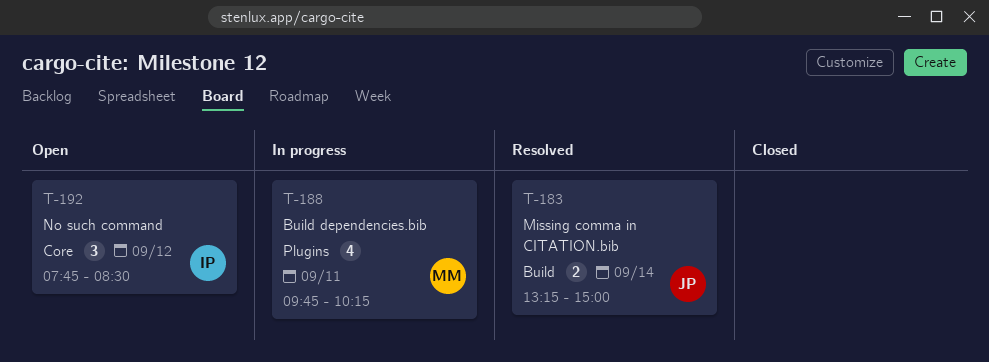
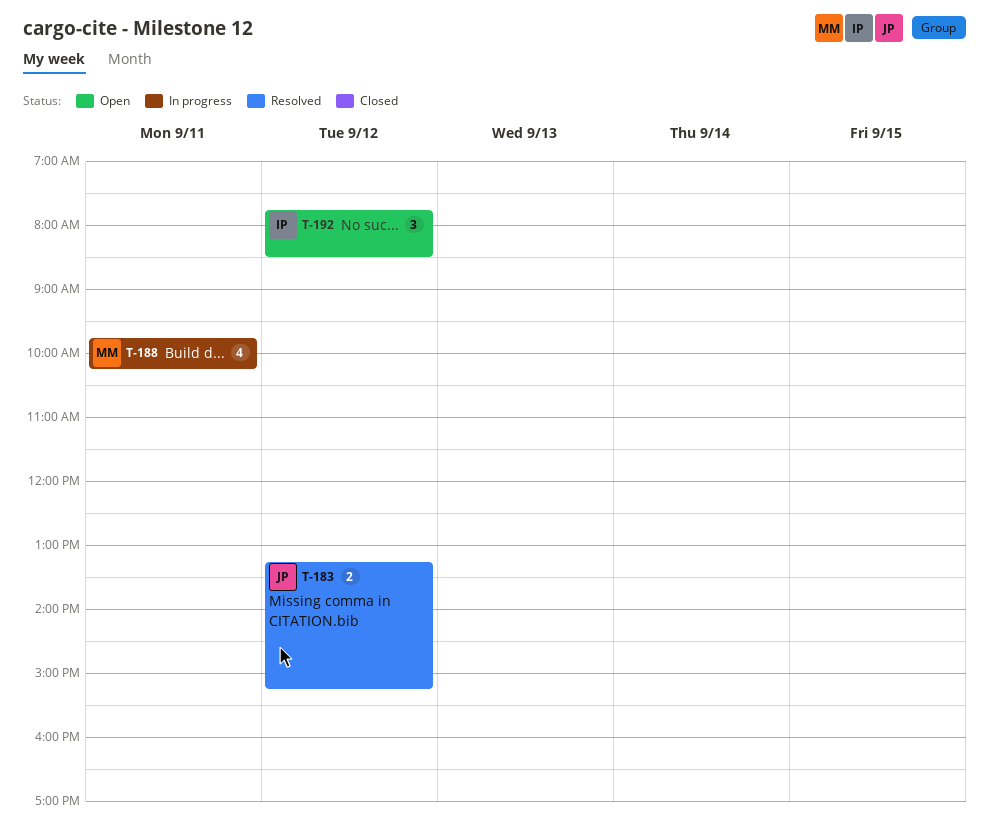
T-183, day: Sep 14 -> Sep 12
T-183, ends: 15:00 -> 15:15

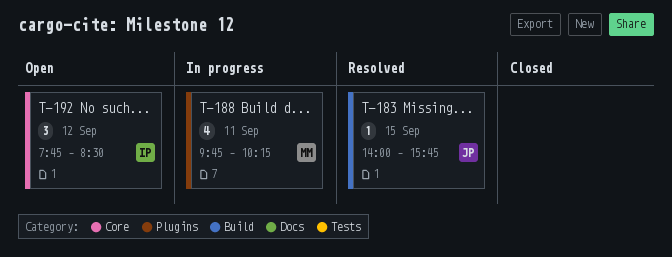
T-183, estimate: 2 -> 1
T-183, day: Sep 12 -> Sep 15
T-183, begins: 13:15 -> 14:00
T-183, ends: 15:15 -> 15:45

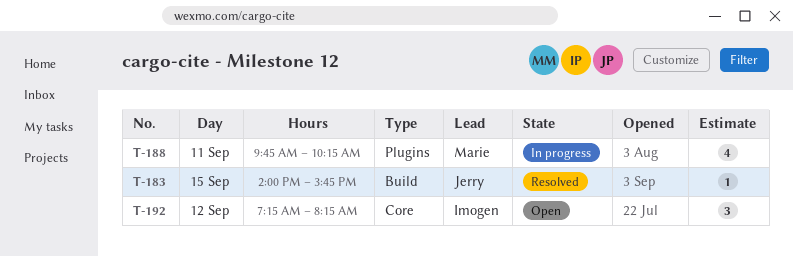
T-192, begins: 07:45 -> 07:15
T-192, ends: 08:30 -> 08:15

